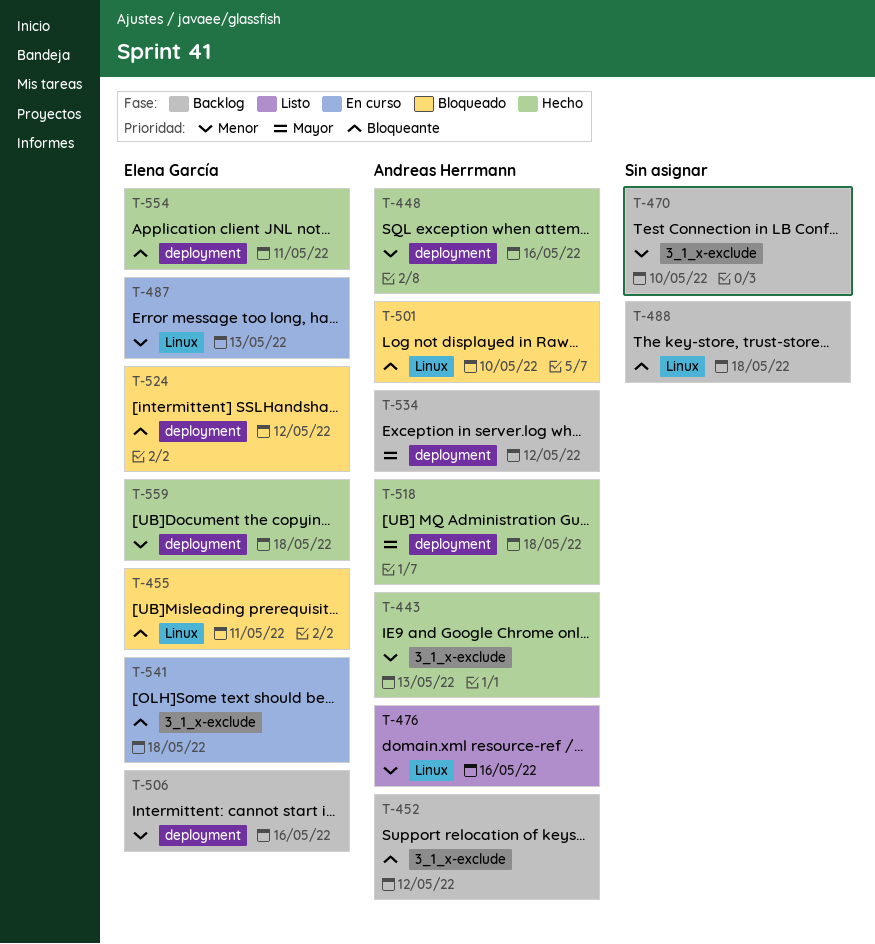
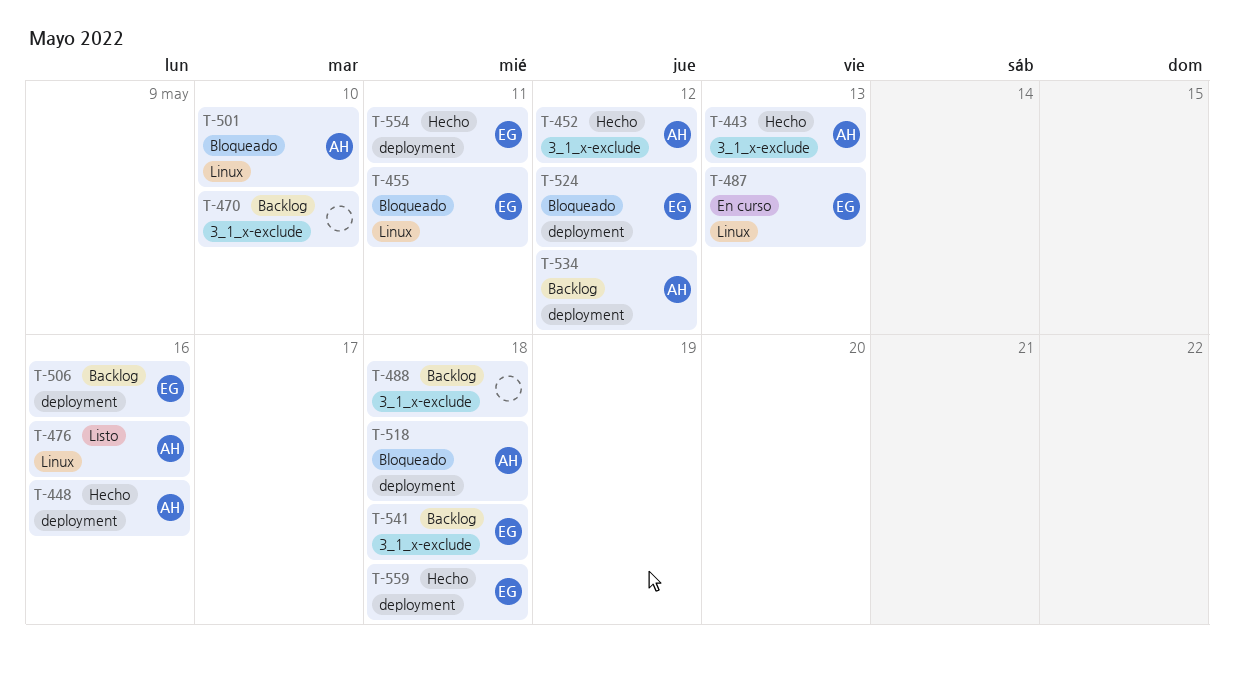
T-452, status: Backlog -> Hecho
T-488, label: Linux -> 3_1_x-exclude
T-518, status: Hecho -> Bloqueado
T-541, status: En curso -> Backlog

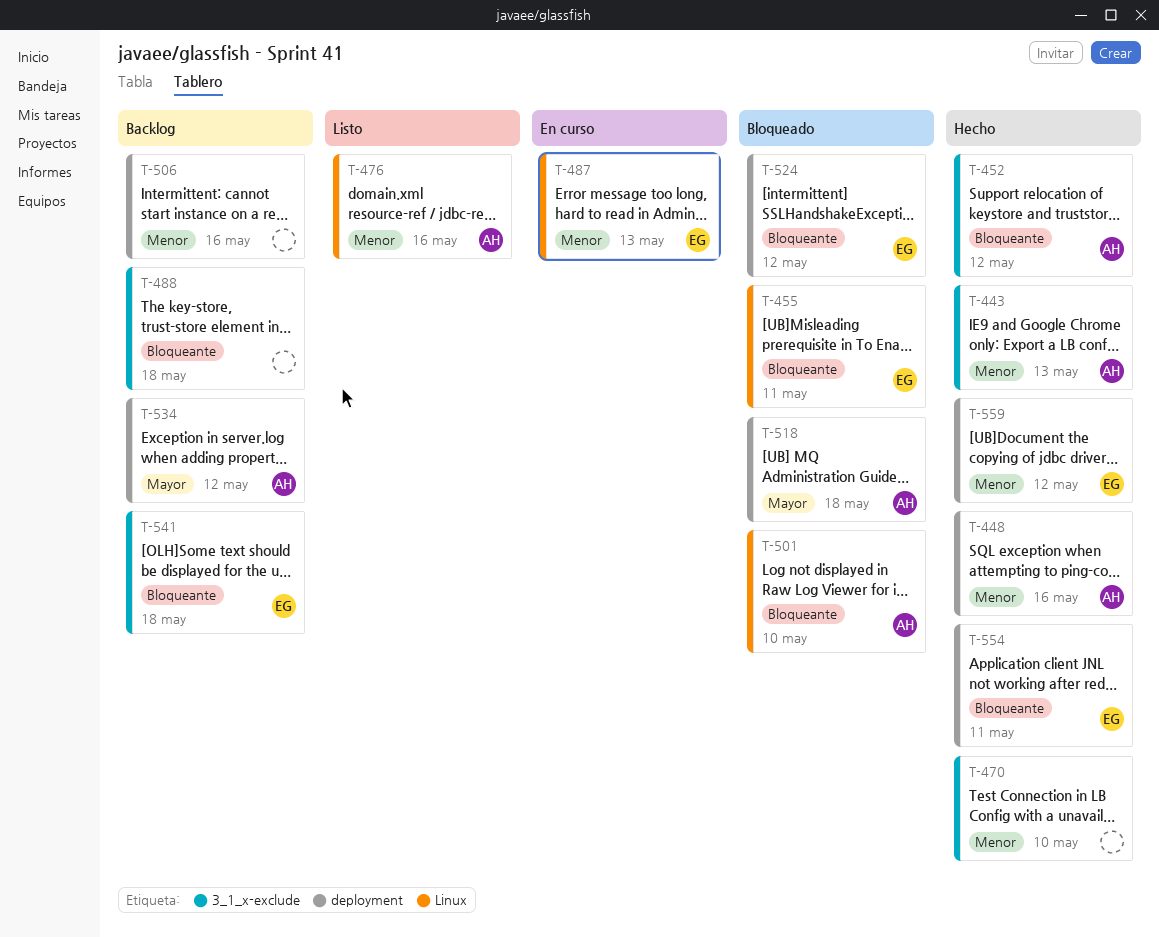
T-470, status: Backlog -> Hecho
T-506, owner: EG -> none
T-559, due: May 18 -> May 12

